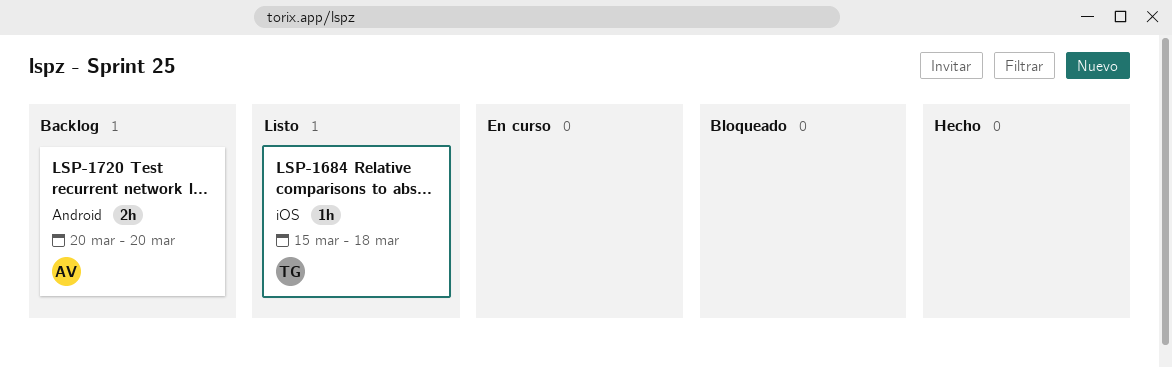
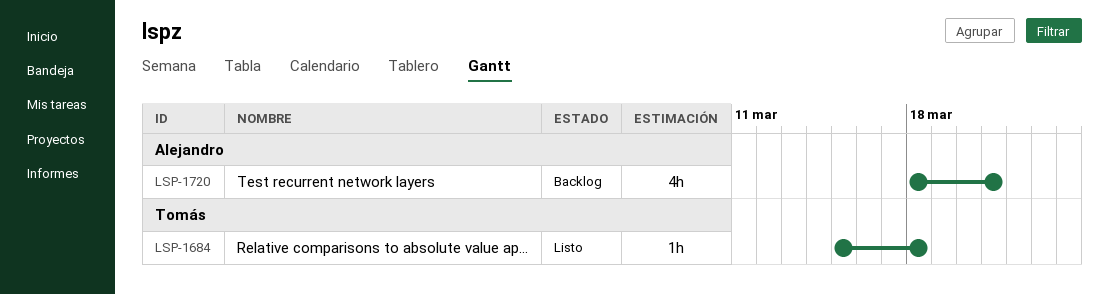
LSP-1720, estimate: 2h -> 4h
LSP-1720, start: Mar 20 -> Mar 18
LSP-1720, due: Mar 20 -> Mar 21

